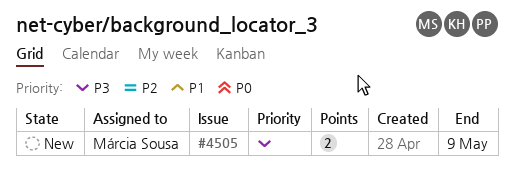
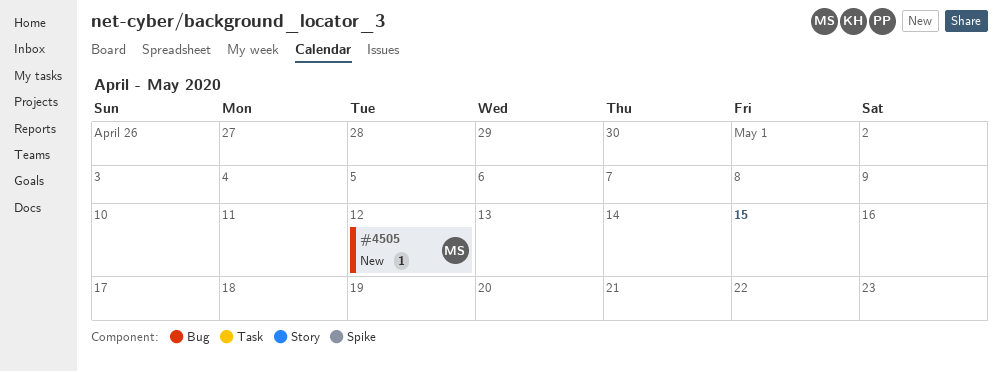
#4505, estimate: 2 -> 1
#4505, due: May 9 -> May 12

